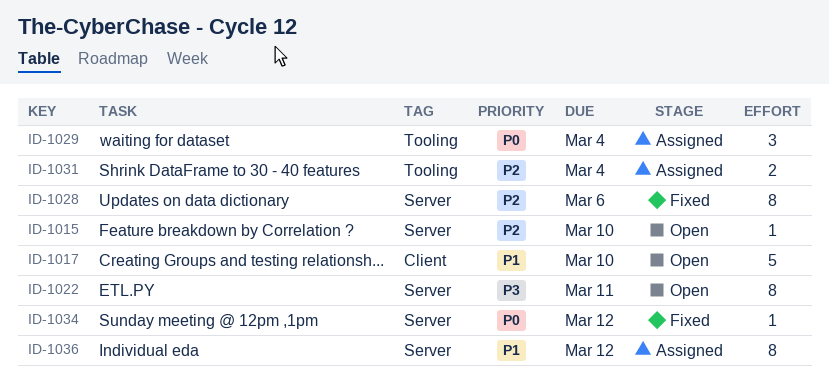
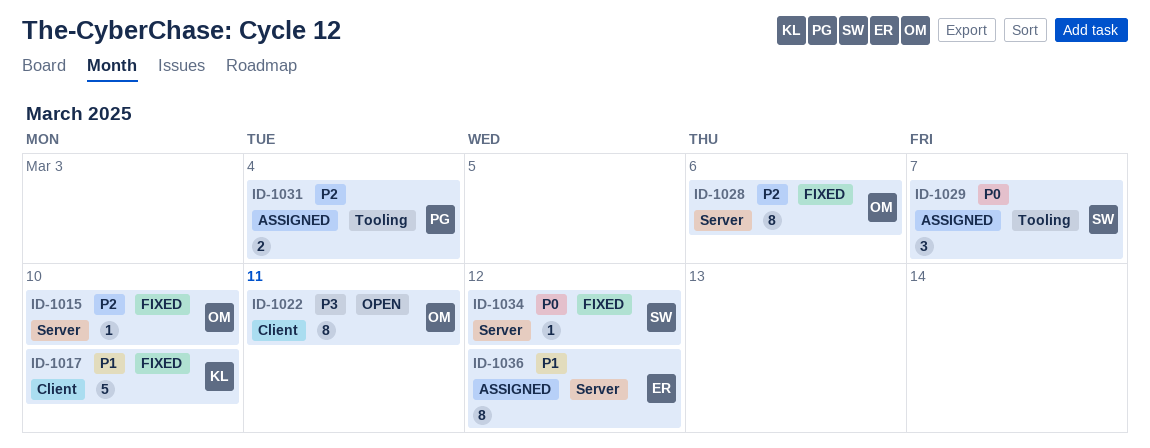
ID-1015, status: Open -> Fixed
ID-1017, status: Open -> Fixed
ID-1022, label: Server -> Client
ID-1029, due: Mar 4 -> Mar 7

